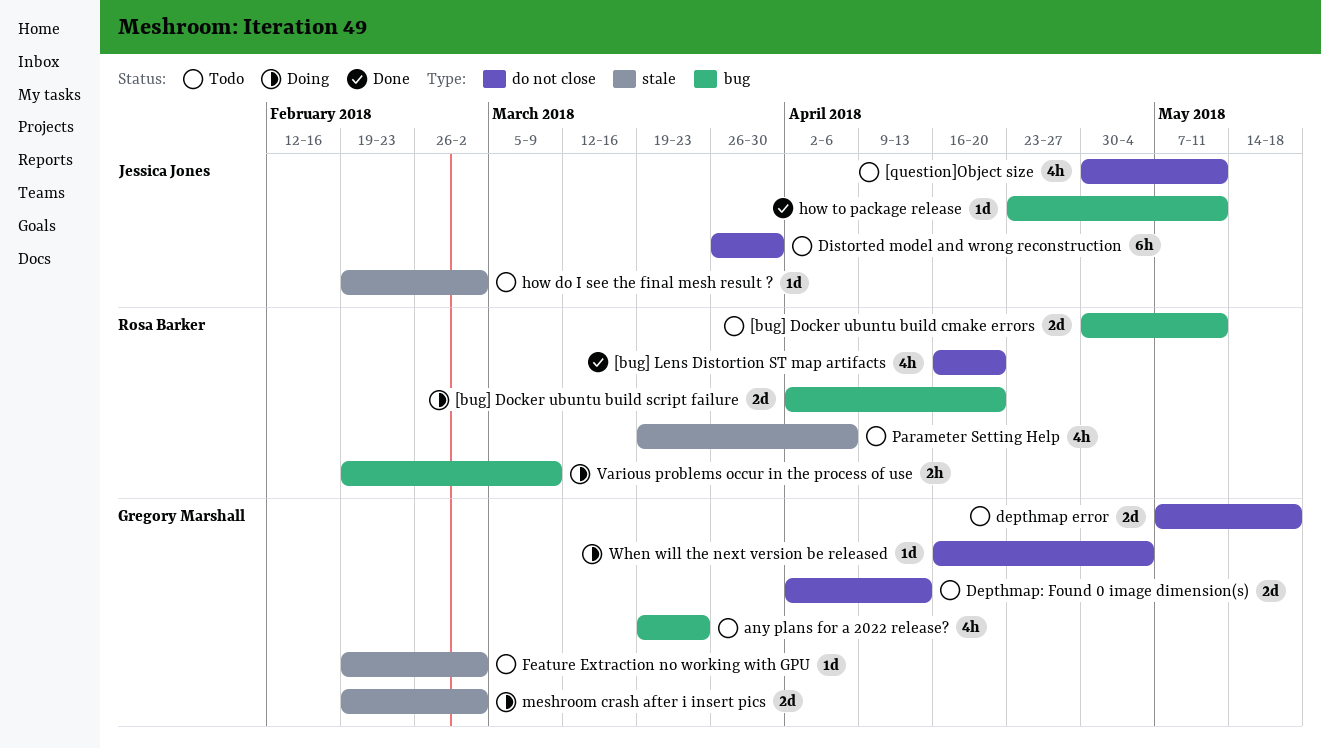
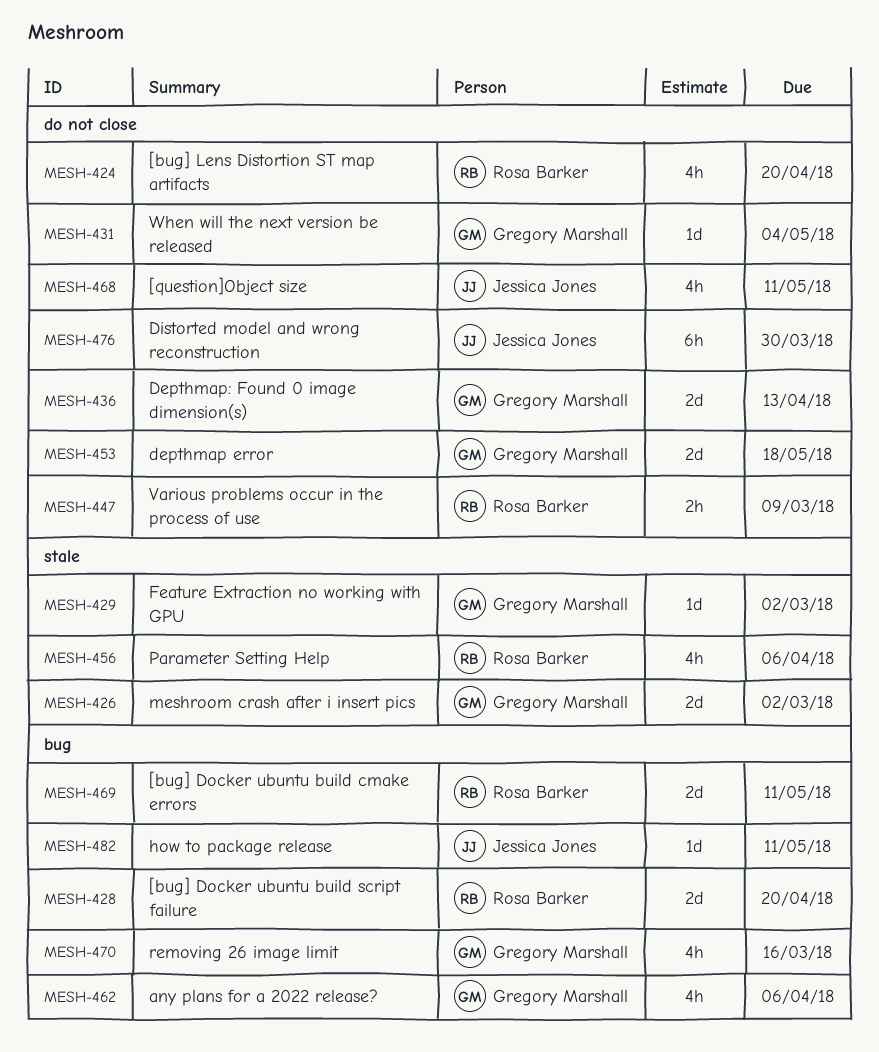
any plans for a 2022 release?, due: Mar 23 -> Apr 6
how do I see the final mesh result ?: present -> none
removing 26 image limit: none -> present
Various problems occur in the process of use, label: bug -> do not close

